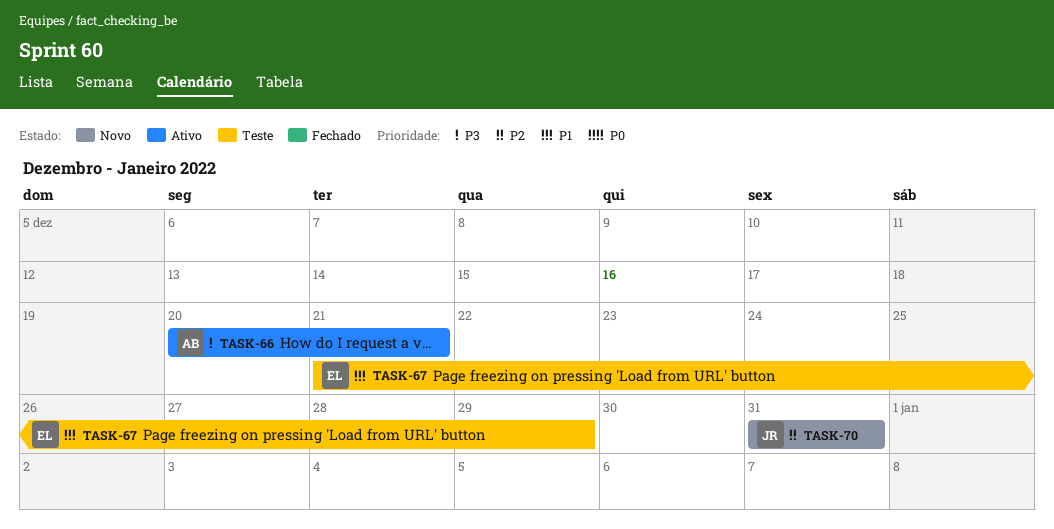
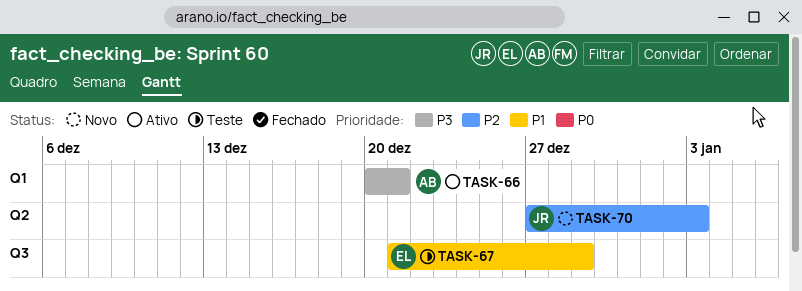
TASK-70, start: Dec 31 -> Dec 27
TASK-70, due: Dec 31 -> Jan 3

